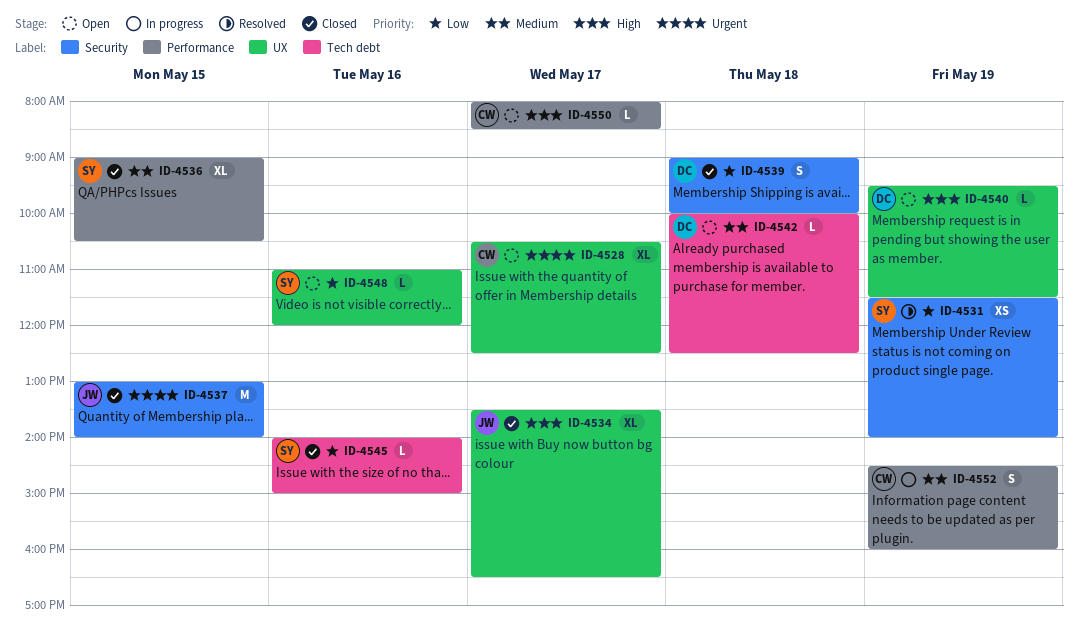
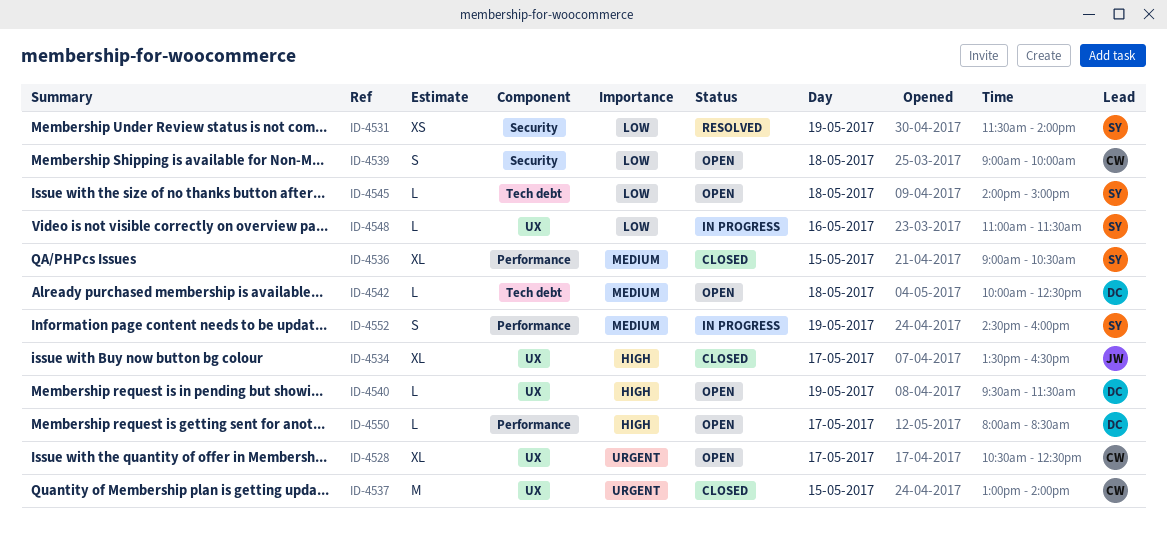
ID-4537, owner: JW -> CW
ID-4537, label: Security -> UX
ID-4539, status: Closed -> Open
ID-4539, owner: DC -> CW
ID-4545, status: Closed -> Open
ID-4545, day: May 16 -> May 18
ID-4548, status: Open -> In progress
ID-4548, ends: 12:00 -> 11:30
ID-4550, owner: CW -> DC
ID-4552, owner: CW -> SY

